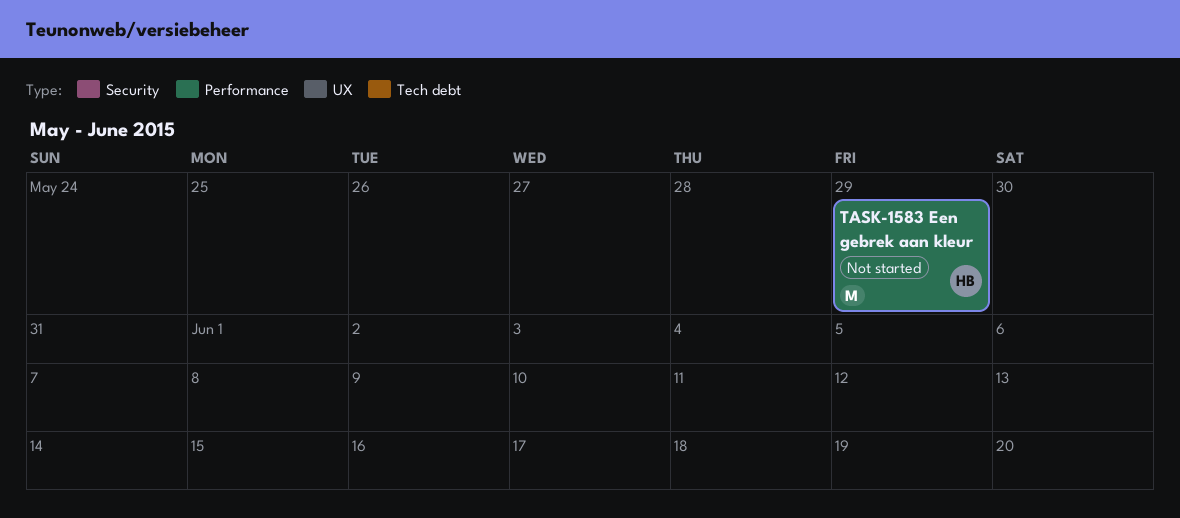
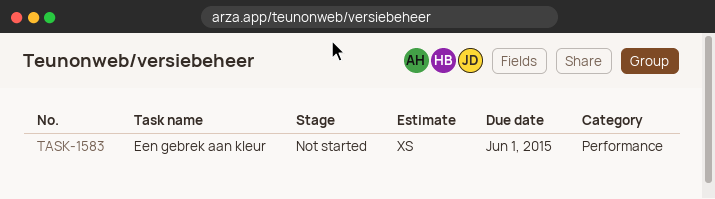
TASK-1583, estimate: M -> XS
TASK-1583, due: May 29 -> Jun 1

